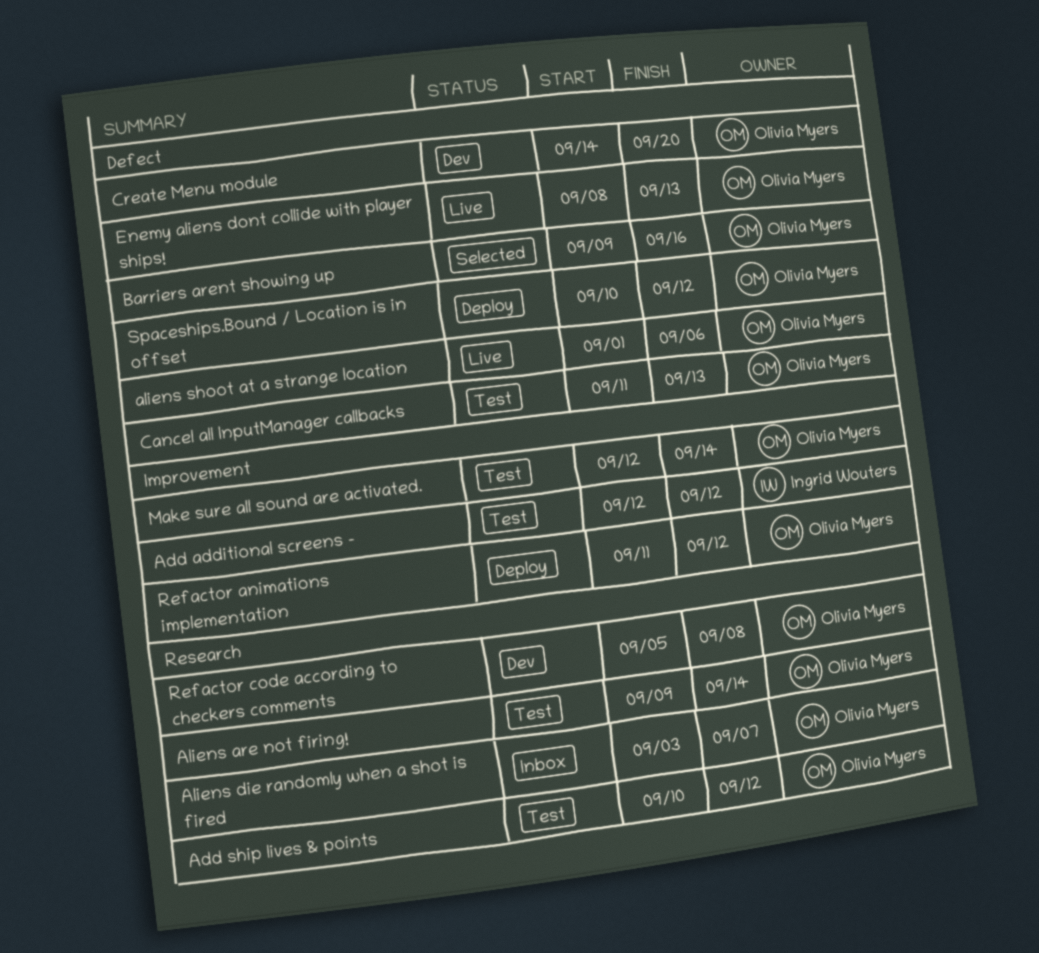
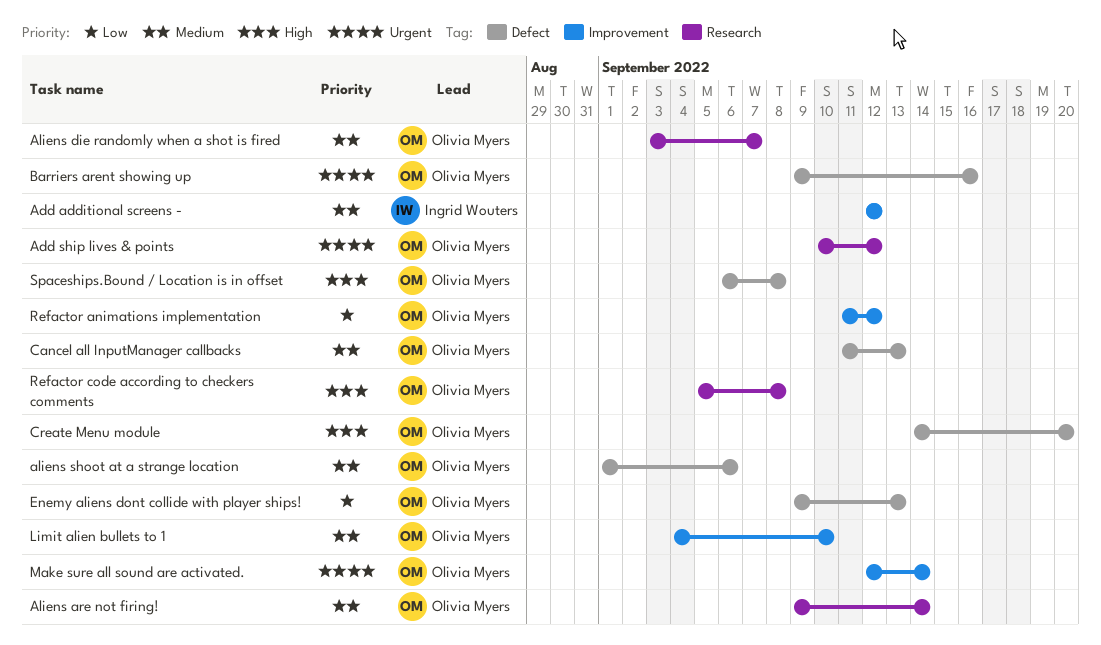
Enemy aliens dont collide with player ships!, start: Sep 8 -> Sep 9
Limit alien bullets to 1: none -> present
Spaceships.Bound / Location is in offset, start: Sep 10 -> Sep 6
Spaceships.Bound / Location is in offset, due: Sep 12 -> Sep 8

